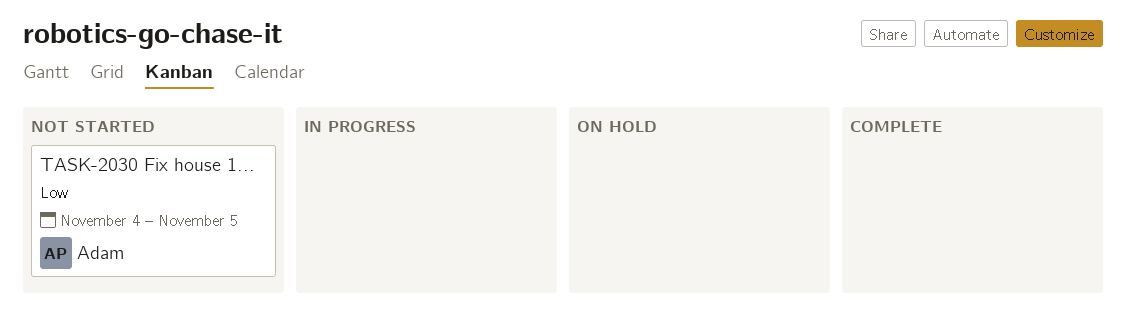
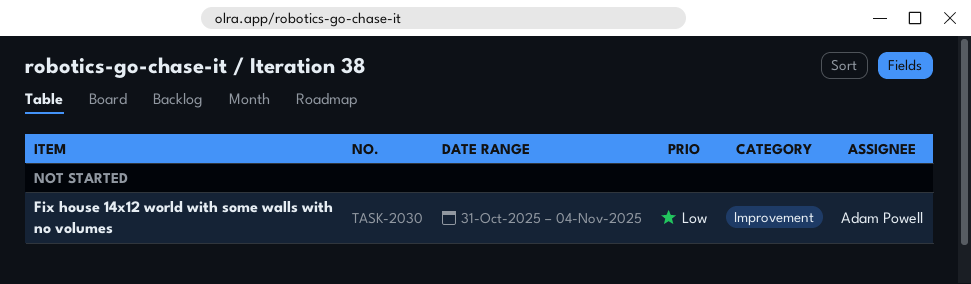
TASK-2030, start: Nov 4 -> Oct 31
TASK-2030, due: Nov 5 -> Nov 4

